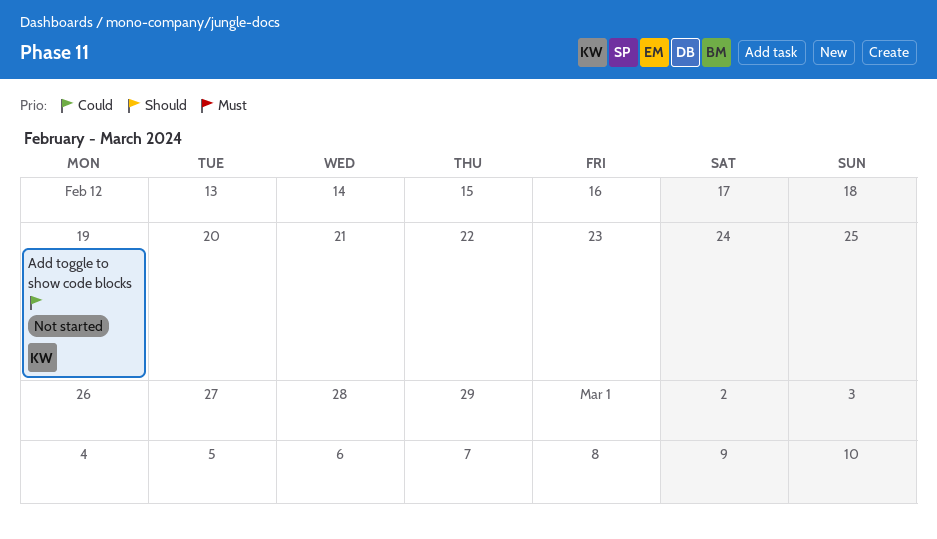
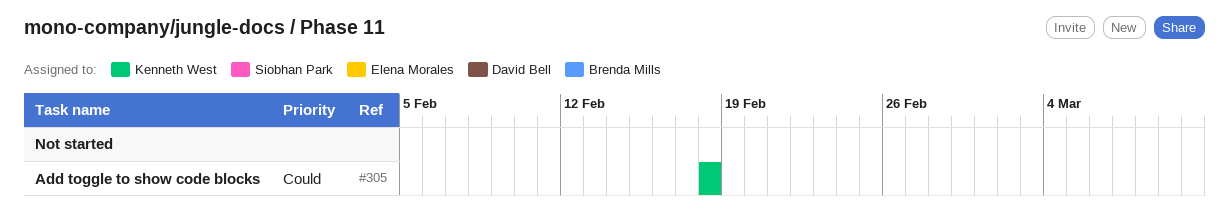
Add toggle to show code blocks, due: Feb 19 -> Feb 18

